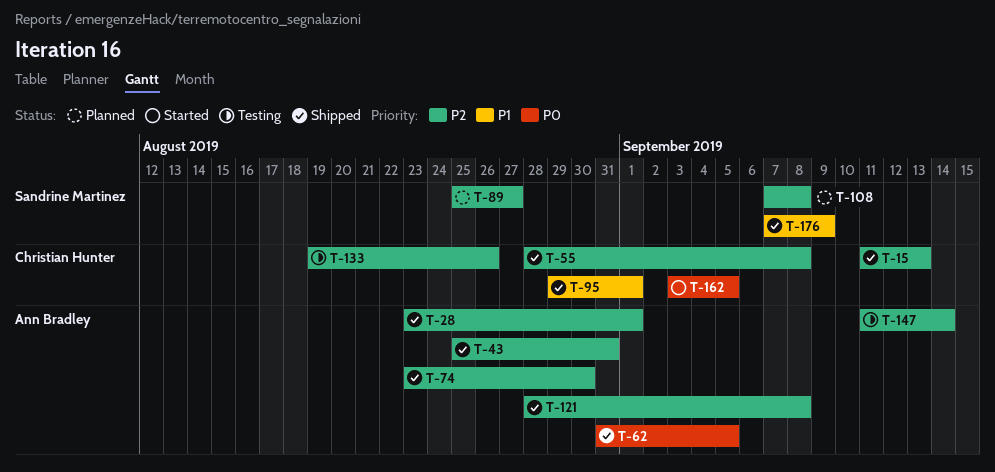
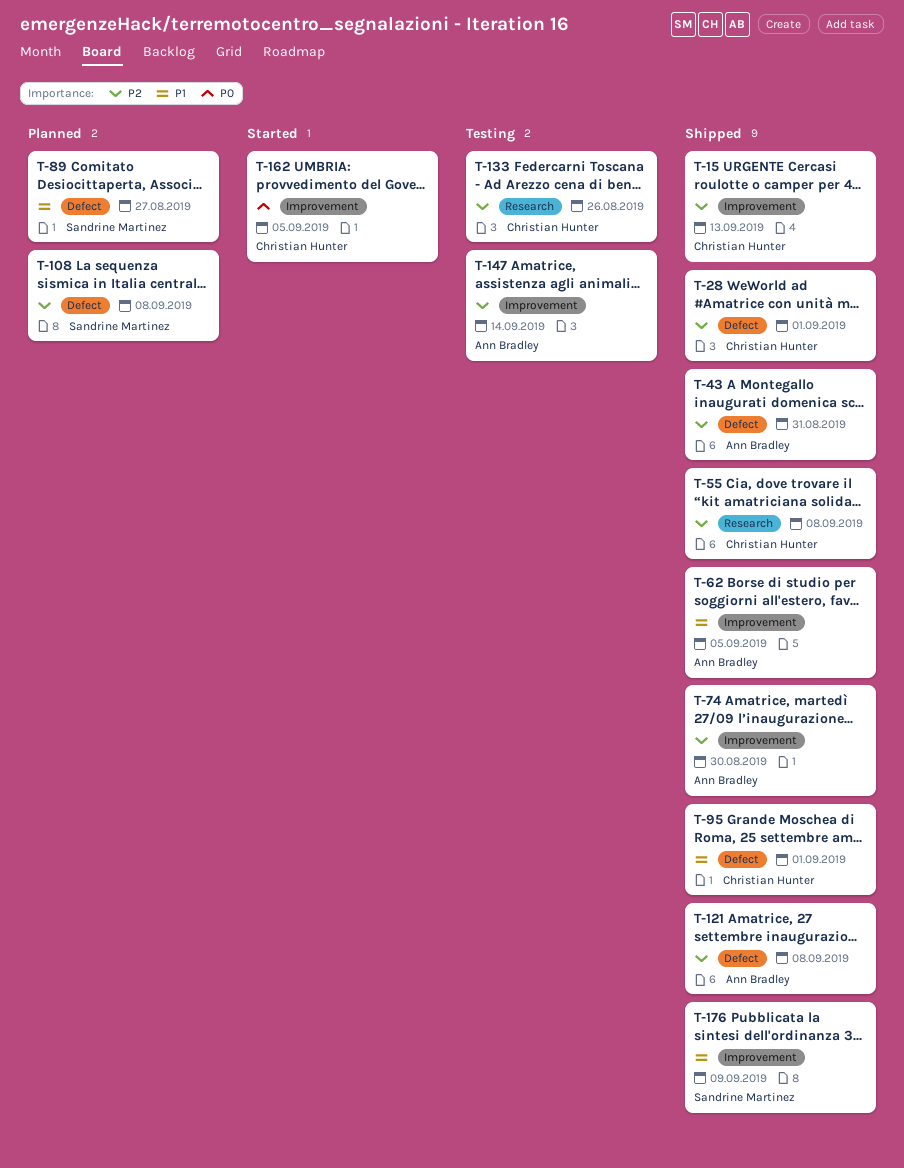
T-28, owner: Ann Bradley -> Christian Hunter
T-62, priority: P0 -> P1
T-89, priority: P2 -> P1

